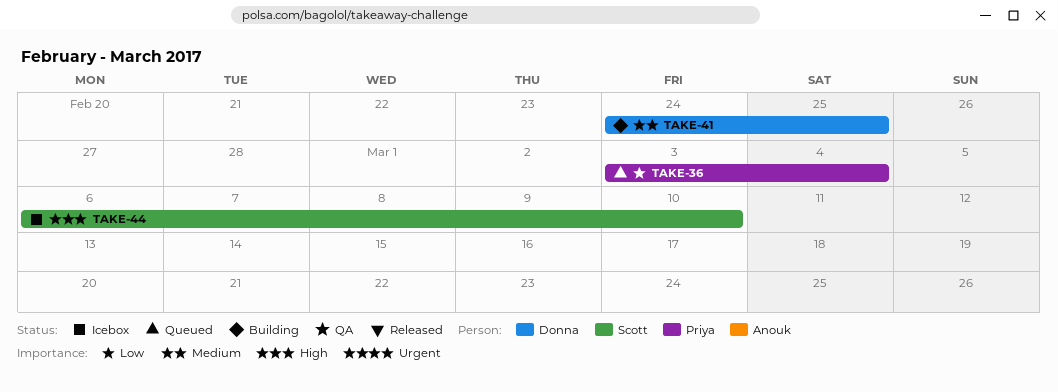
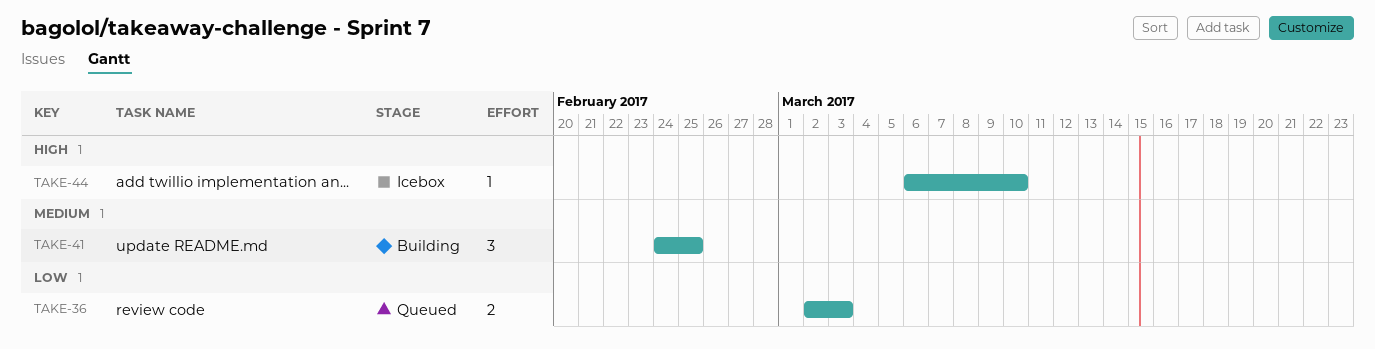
TAKE-36, start: Mar 3 -> Mar 2
TAKE-36, due: Mar 4 -> Mar 3

